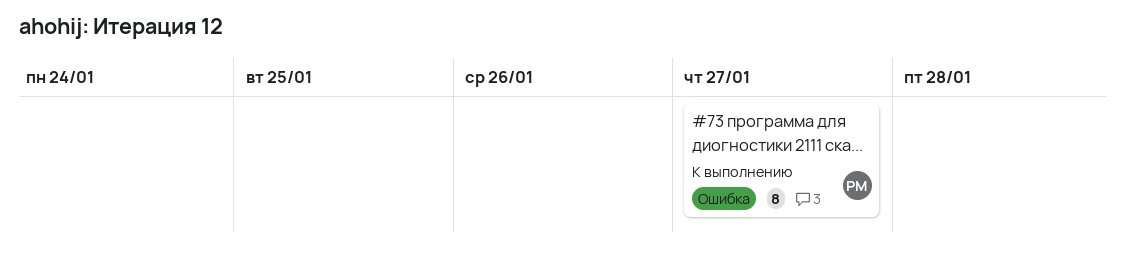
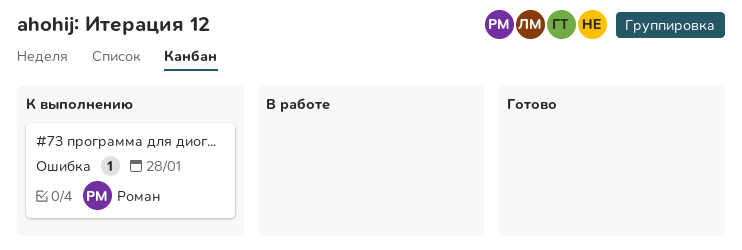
#73, estimate: 8 -> 1
#73, due: Jan 27 -> Jan 28

